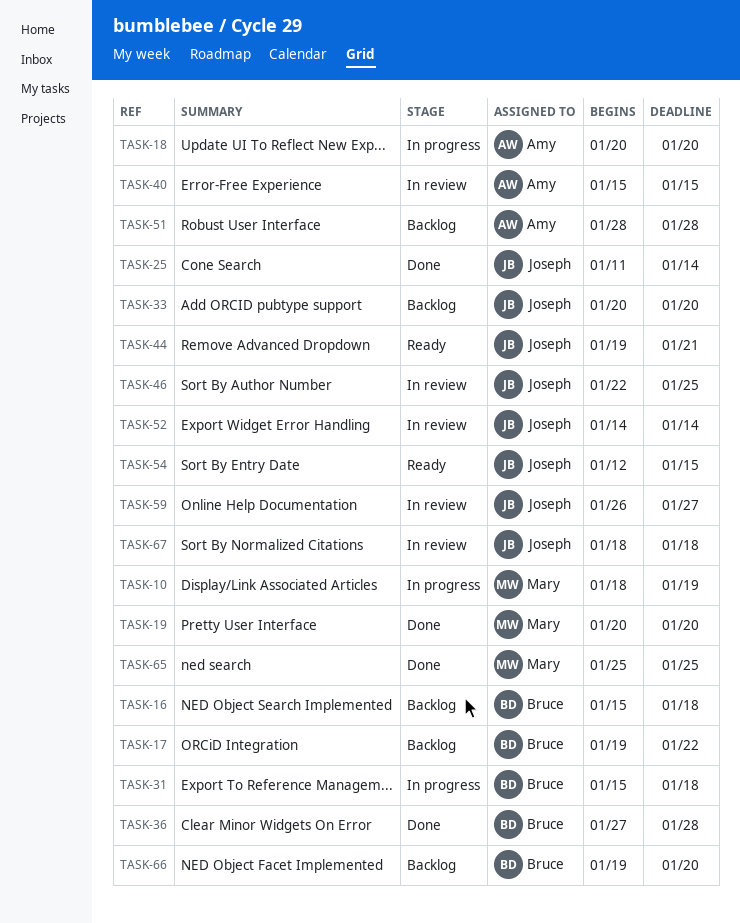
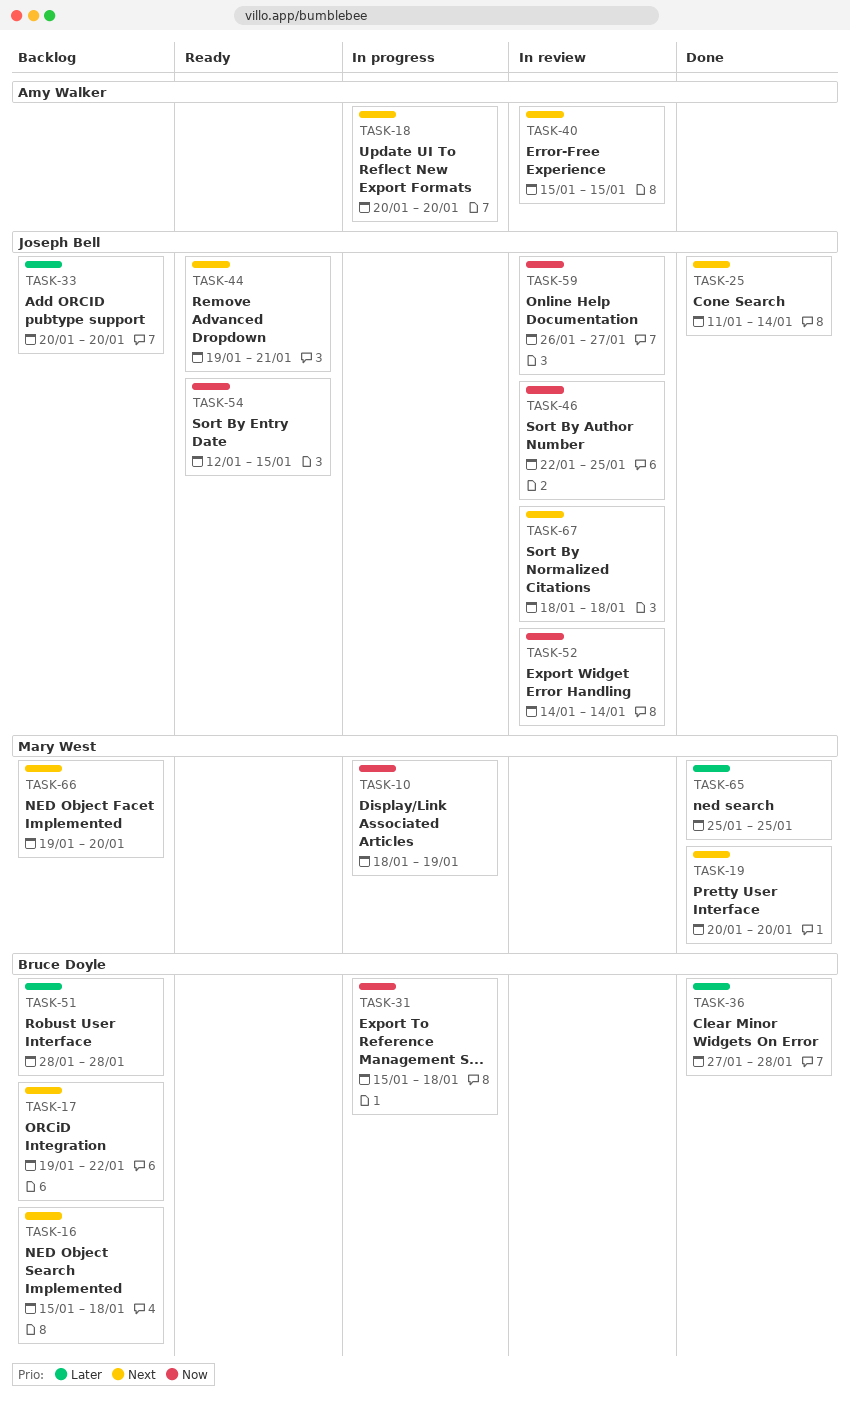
TASK-51, owner: Amy Walker -> Bruce Doyle
TASK-66, owner: Bruce Doyle -> Mary West

